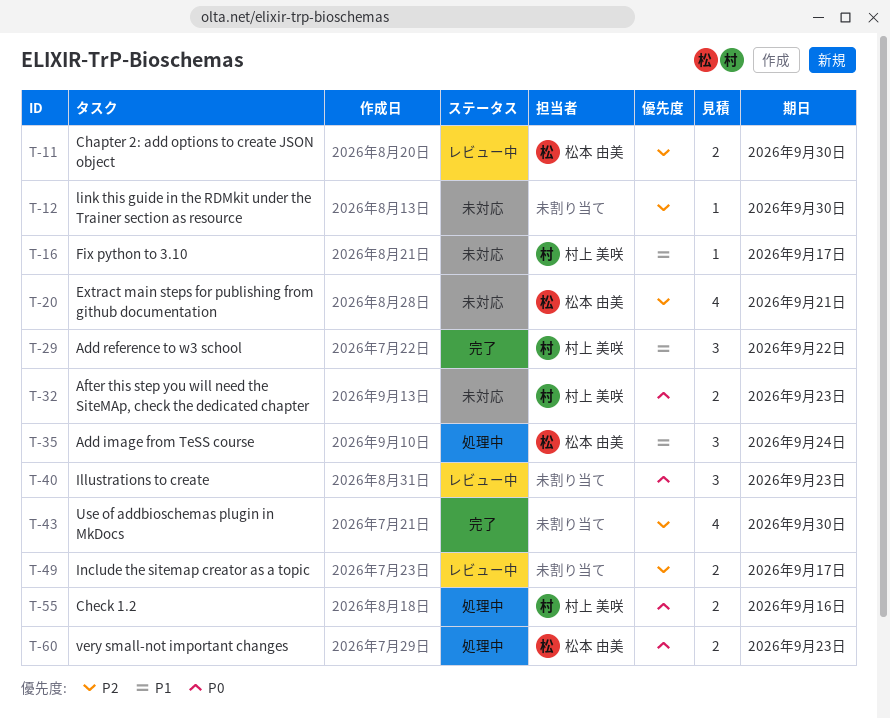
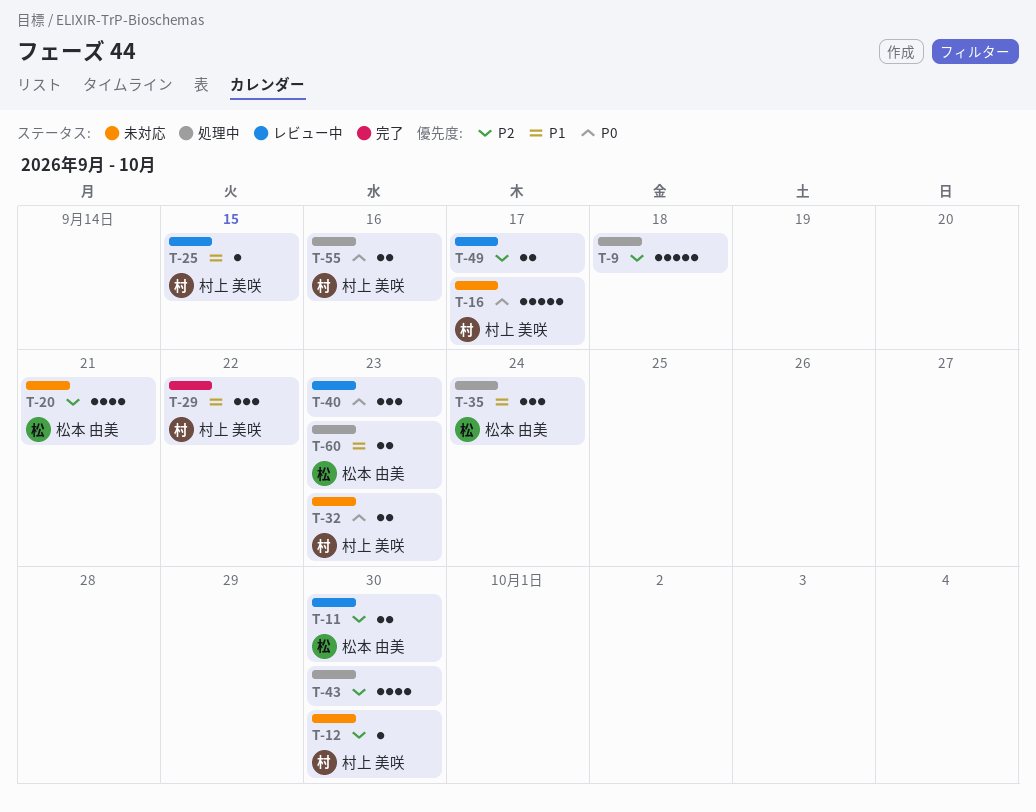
T-9: none -> present
T-12, owner: none -> 村上 美咲
T-16, priority: P1 -> P0
T-16, estimate: 1 -> 5
T-25: none -> present
T-43, status: 完了 -> 処理中
T-60, priority: P0 -> P1

